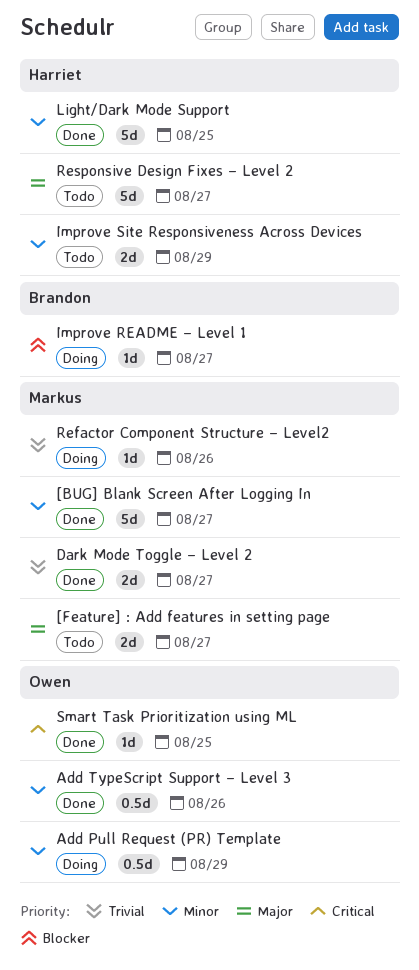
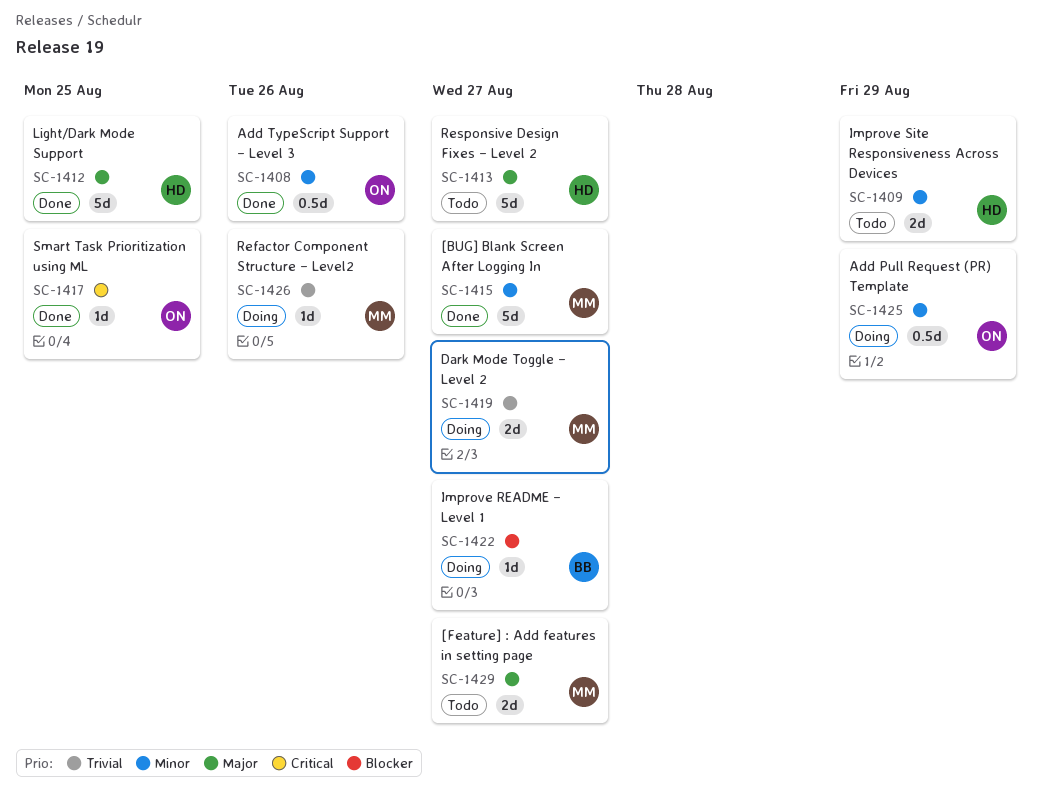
Dark Mode Toggle – Level 2, status: Done -> Doing
Light/Dark Mode Support, priority: Minor -> Major

